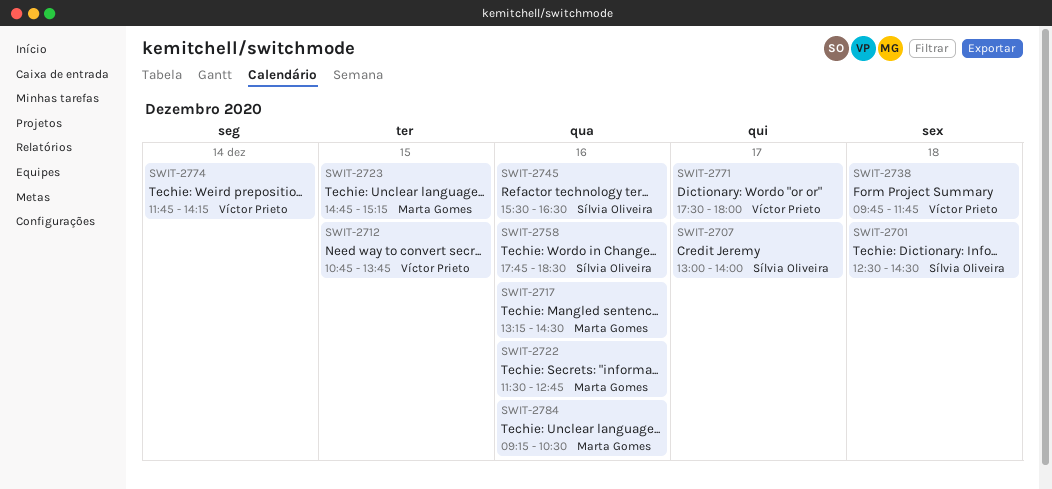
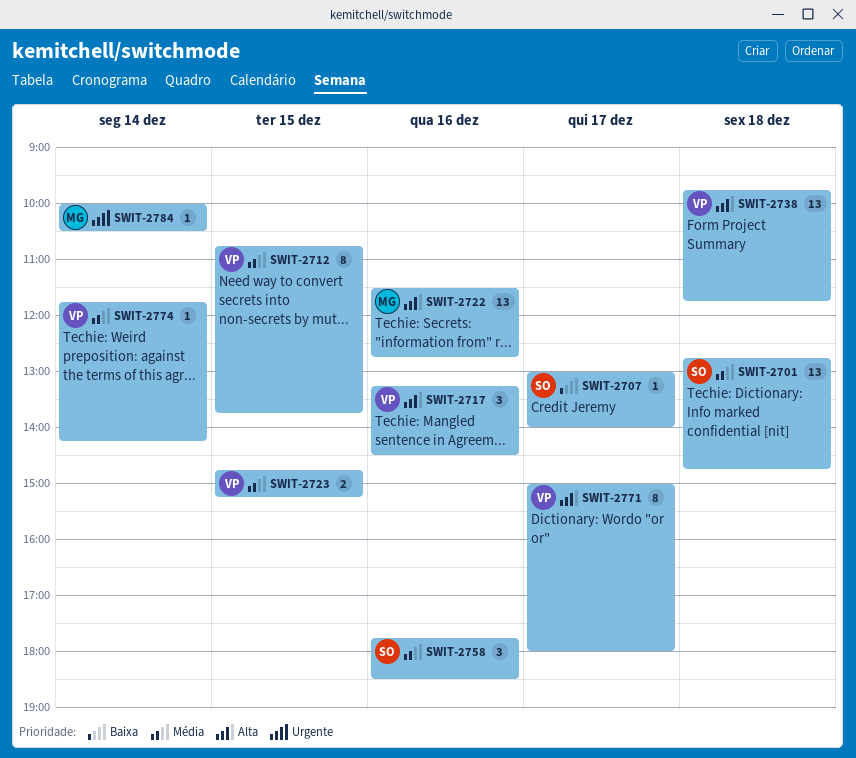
SWIT-2701, begins: 12:30 -> 12:45
SWIT-2701, ends: 14:30 -> 14:45
SWIT-2717, owner: Marta Gomes -> Víctor Prieto
SWIT-2723, owner: Marta Gomes -> Víctor Prieto
SWIT-2745: present -> none
SWIT-2771, begins: 17:30 -> 15:00
SWIT-2784, day: Dec 16 -> Dec 14
SWIT-2784, begins: 09:15 -> 10:00

